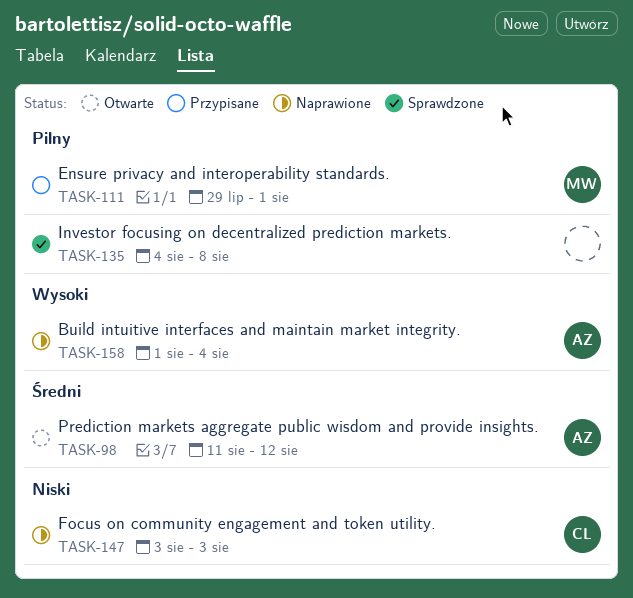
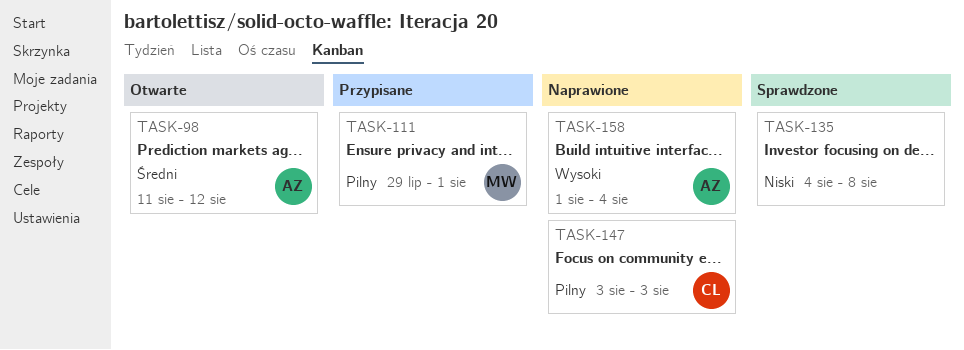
TASK-135, priority: Pilny -> Niski
TASK-147, priority: Niski -> Pilny

